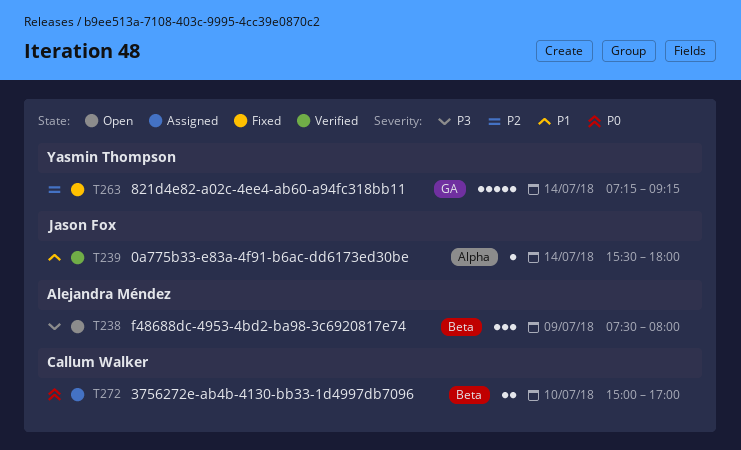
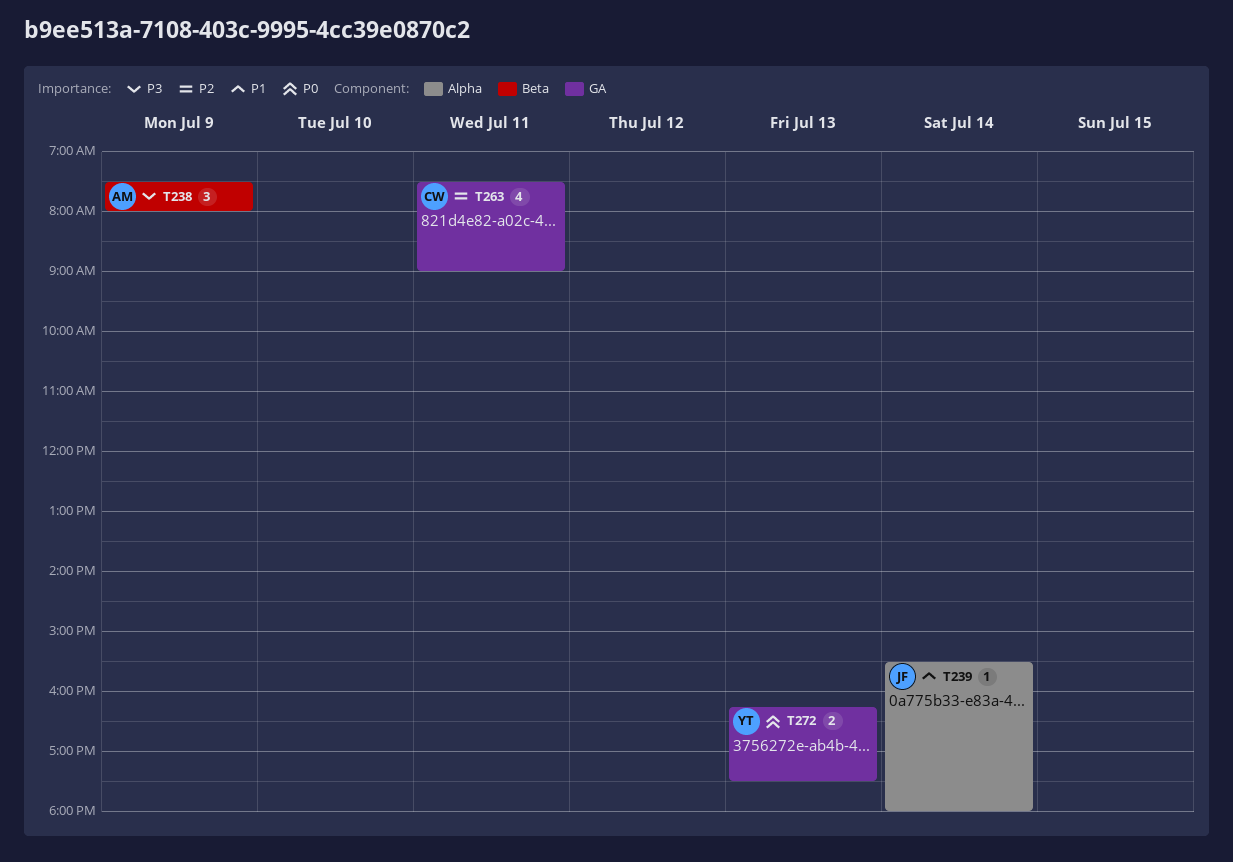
T263, owner: Yasmin Thompson -> Callum Walker
T263, estimate: 5 -> 4
T263, day: Jul 14 -> Jul 11
T263, begins: 07:15 -> 07:30
T263, ends: 09:15 -> 09:00
T272, owner: Callum Walker -> Yasmin Thompson
T272, label: Beta -> GA
T272, day: Jul 10 -> Jul 13
T272, begins: 15:00 -> 16:15
T272, ends: 17:00 -> 17:30

